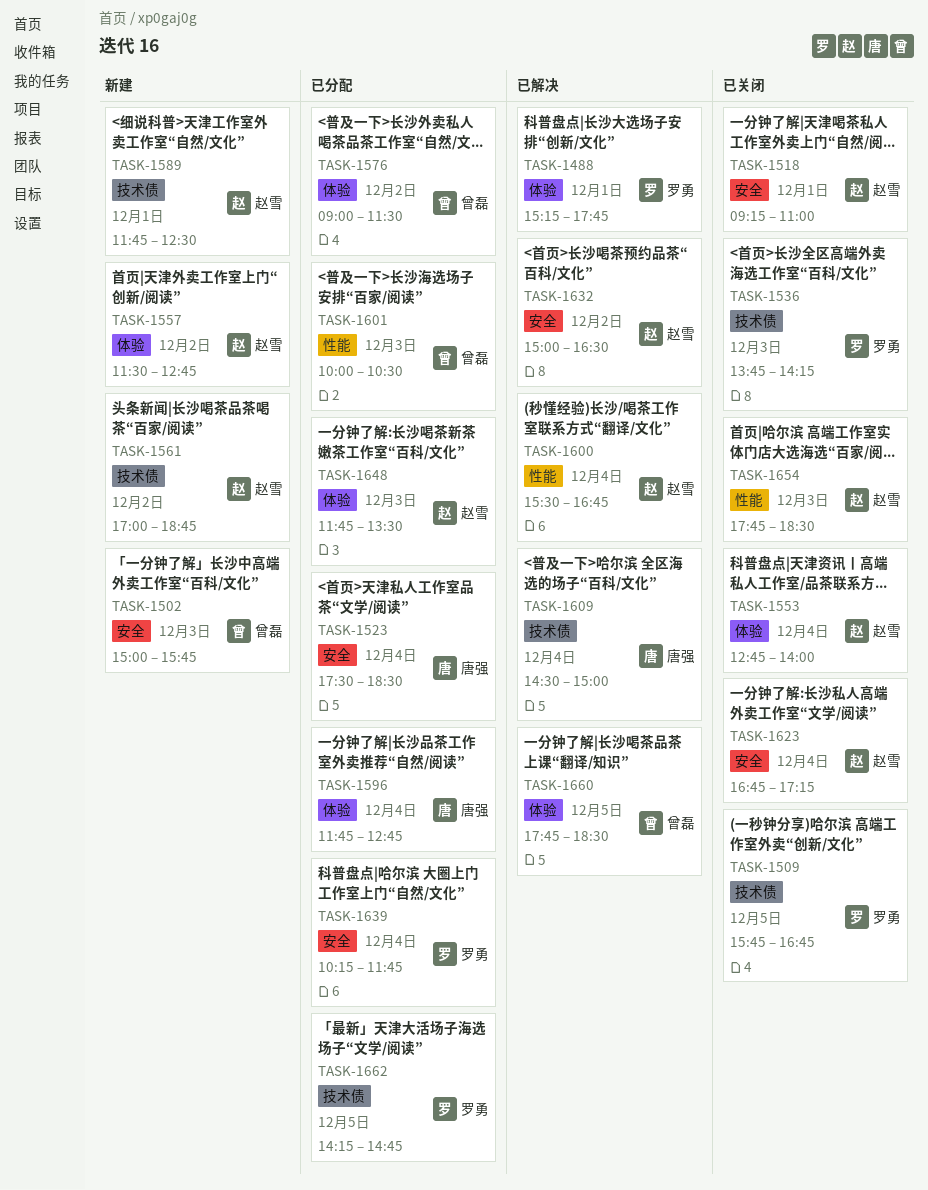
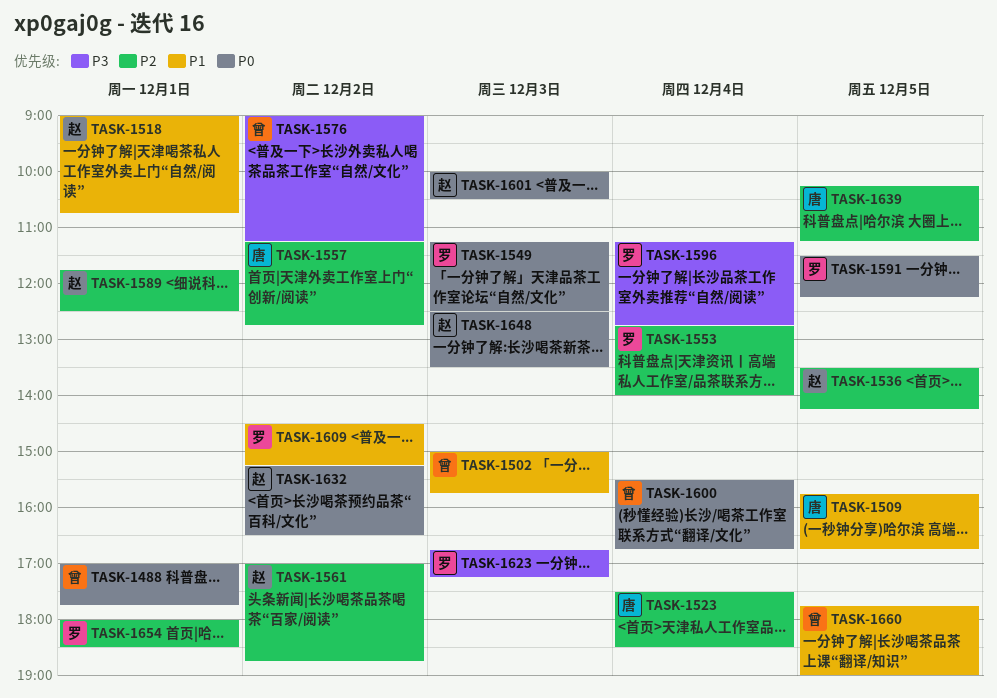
TASK-1488, owner: 罗勇 -> 曾磊
TASK-1488, begins: 15:15 -> 17:00
TASK-1509, owner: 罗勇 -> 唐强
TASK-1518, begins: 09:15 -> 09:00
TASK-1518, ends: 11:00 -> 10:45
TASK-1536, owner: 罗勇 -> 赵雪
TASK-1536, day: Dec 3 -> Dec 5
TASK-1536, begins: 13:45 -> 13:30
TASK-1549: none -> present
TASK-1553, owner: 赵雪 -> 罗勇
TASK-1557, owner: 赵雪 -> 唐强
TASK-1557, begins: 11:30 -> 11:15
TASK-1576, ends: 11:30 -> 11:15
TASK-1591: none -> present
TASK-1596, owner: 唐强 -> 罗勇
TASK-1596, begins: 11:45 -> 11:15
TASK-1600, owner: 赵雪 -> 曾磊
TASK-1601, owner: 曾磊 -> 赵雪
TASK-1609, owner: 唐强 -> 罗勇
TASK-1609, day: Dec 4 -> Dec 2
TASK-1609, ends: 15:00 -> 15:15
TASK-1623, owner: 赵雪 -> 罗勇
TASK-1623, day: Dec 4 -> Dec 3
TASK-1632, begins: 15:00 -> 15:15
TASK-1639, owner: 罗勇 -> 唐强
TASK-1639, day: Dec 4 -> Dec 5
TASK-1639, ends: 11:45 -> 11:15
TASK-1648, begins: 11:45 -> 12:30
TASK-1654, owner: 赵雪 -> 罗勇
TASK-1654, day: Dec 3 -> Dec 1
TASK-1654, begins: 17:45 -> 18:00
TASK-1660, ends: 18:30 -> 19:00
TASK-1662: present -> none

